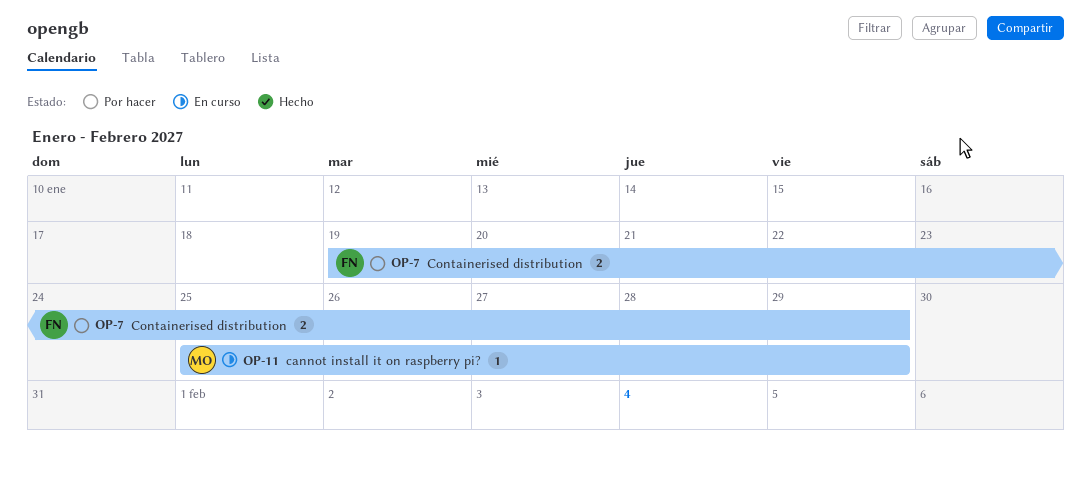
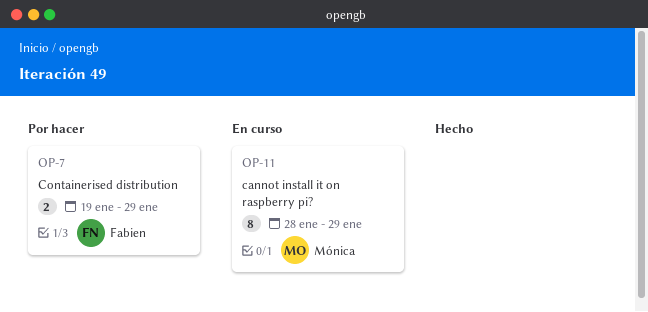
OP-11, estimate: 1 -> 8
OP-11, start: Jan 25 -> Jan 28

